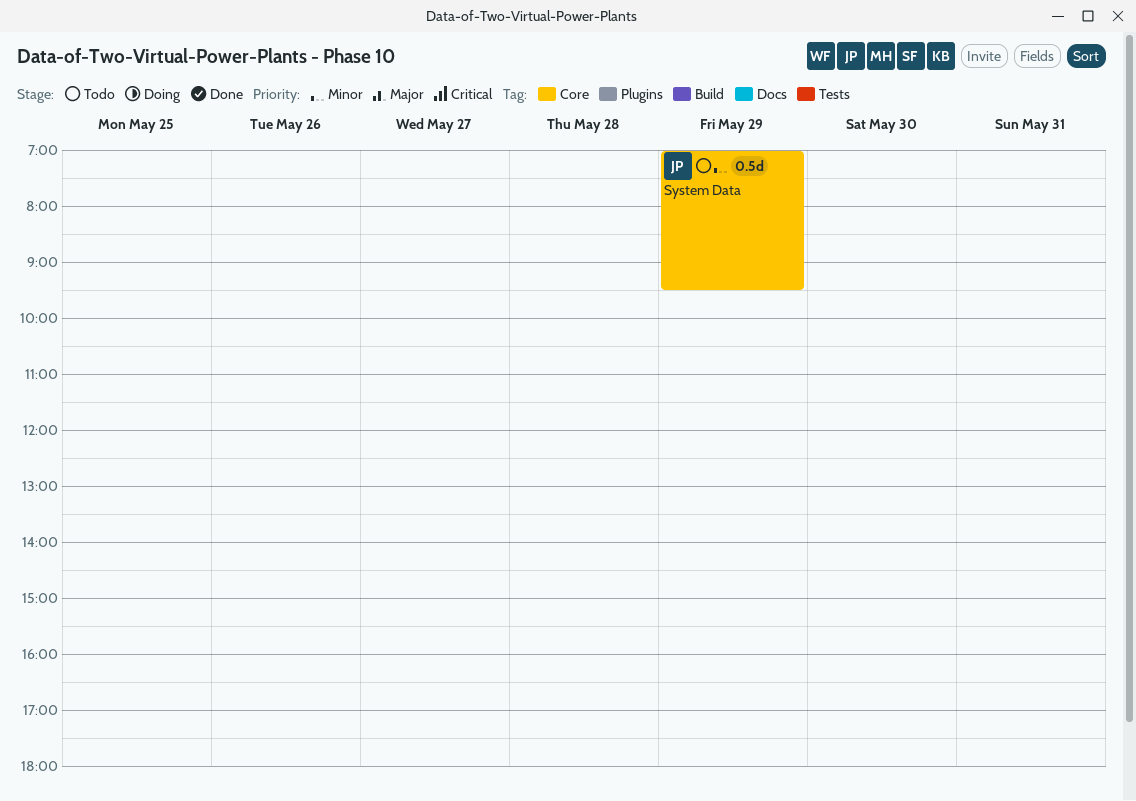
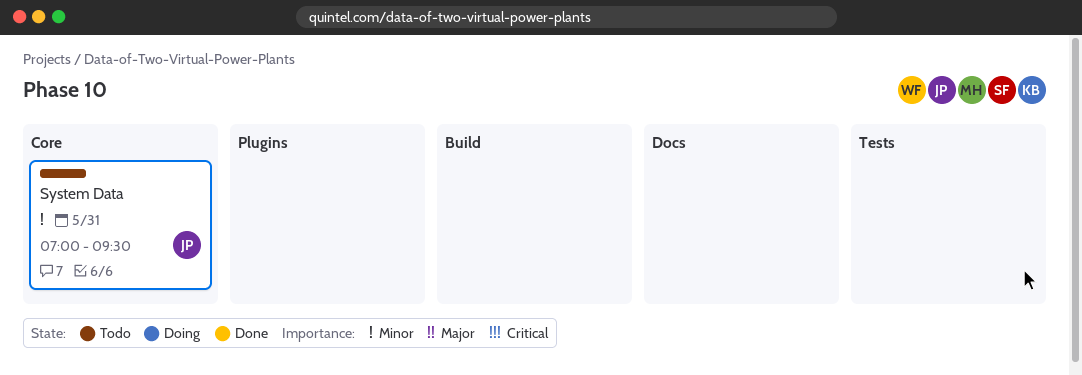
System Data, day: May 29 -> May 31

